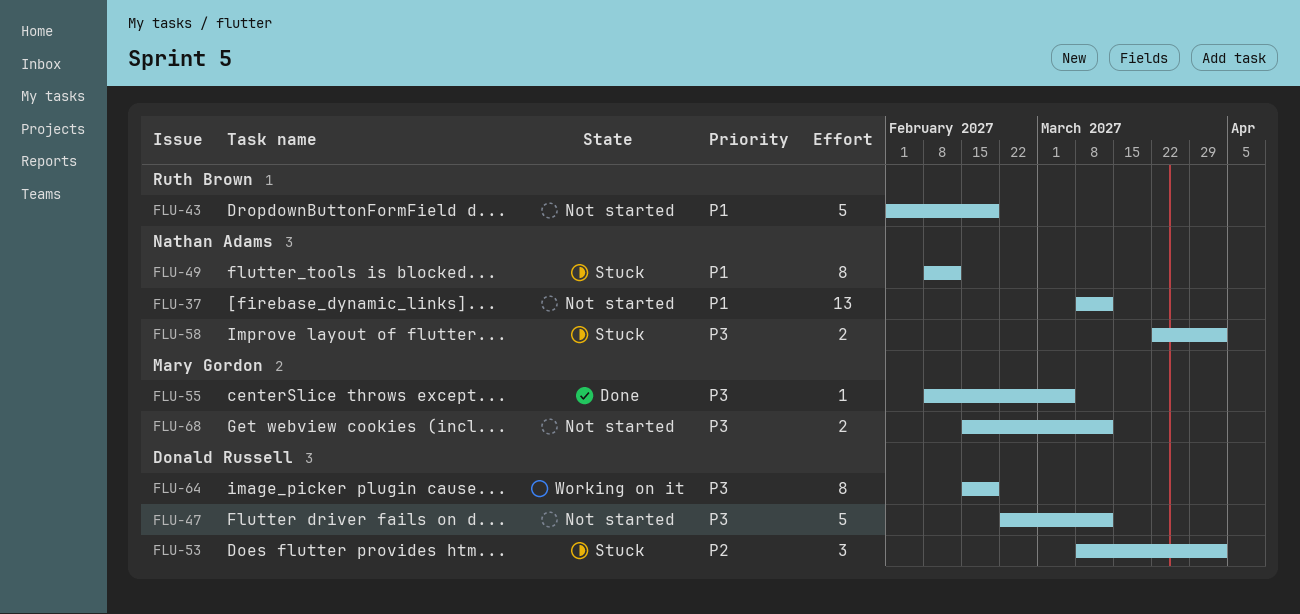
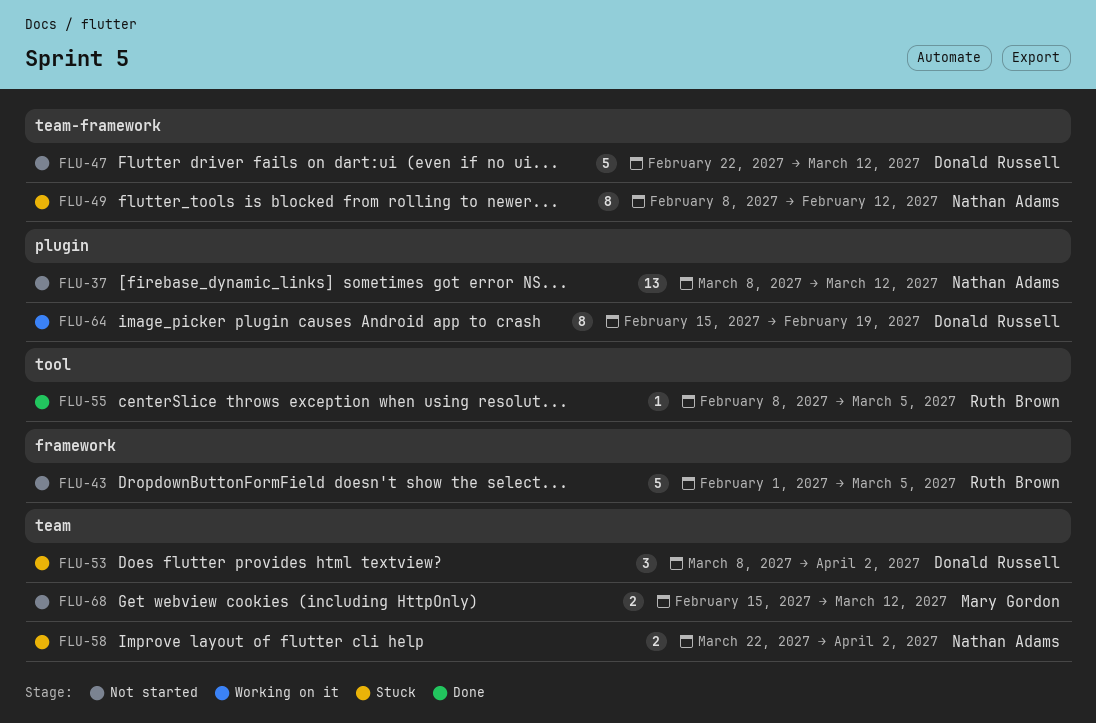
FLU-43, due: Feb 19 -> Mar 5
FLU-55, owner: Mary Gordon -> Ruth Brown

